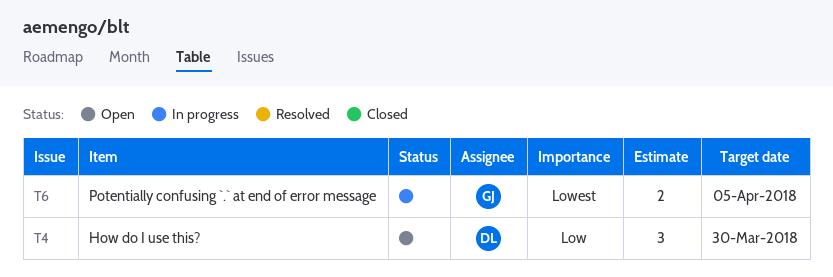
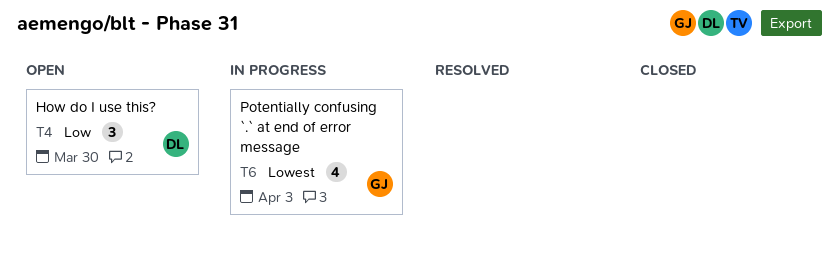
T6, estimate: 2 -> 4
T6, due: Apr 5 -> Apr 3

